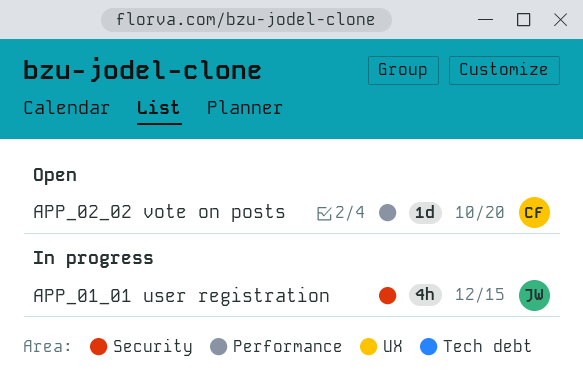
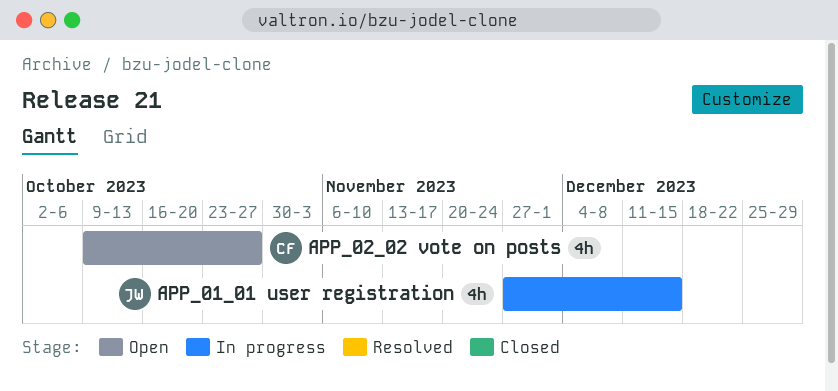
APP_02_02 vote on posts, estimate: 1d -> 4h
APP_02_02 vote on posts, due: Oct 20 -> Oct 27

